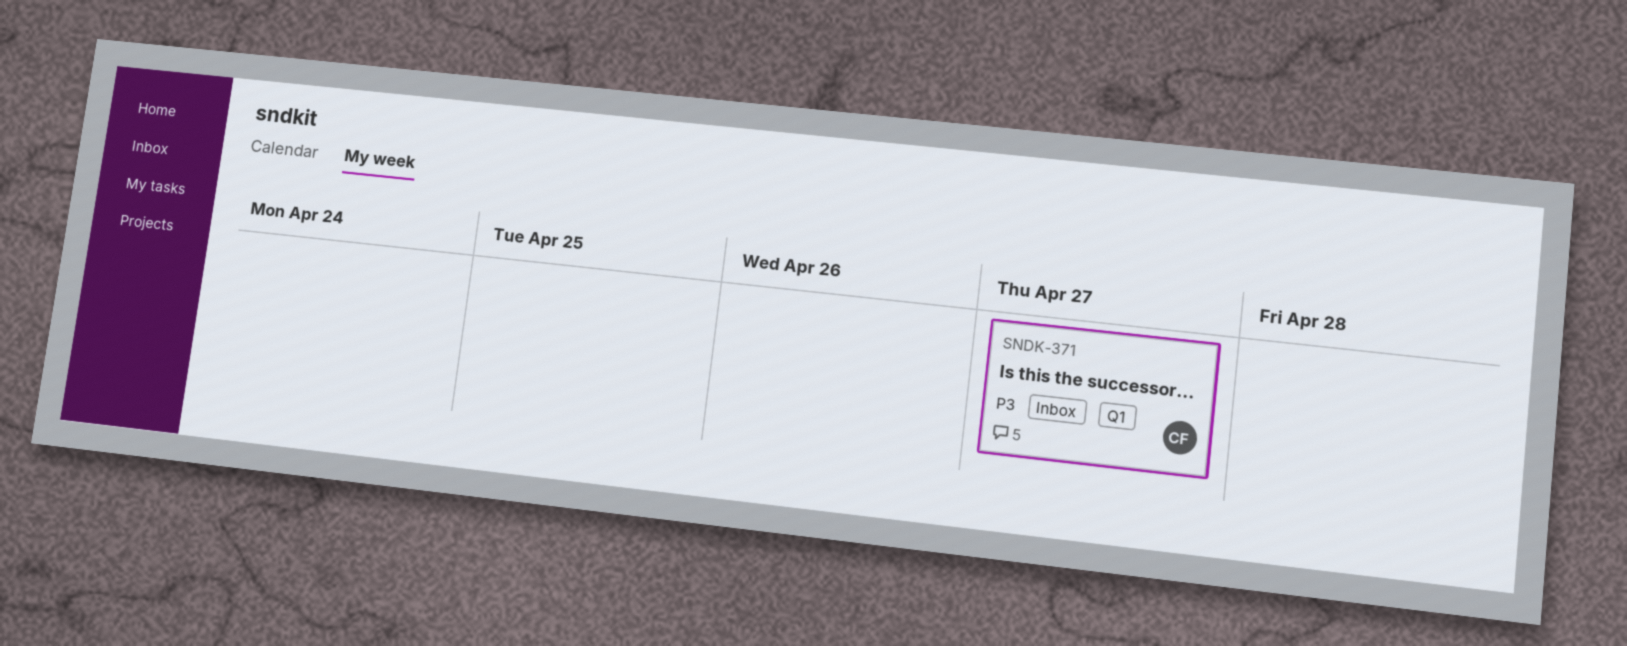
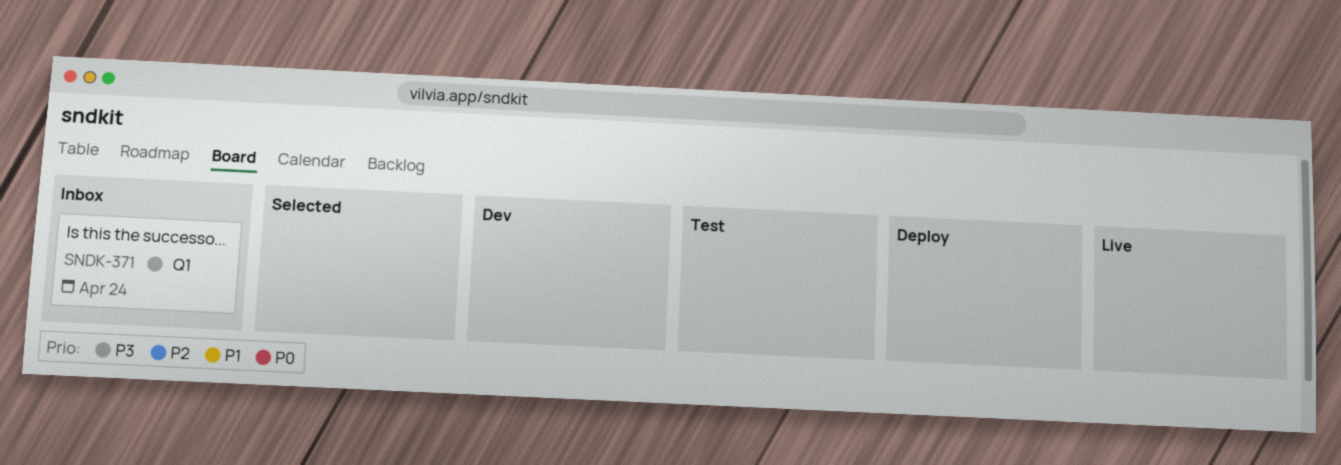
SNDK-371, due: Apr 27 -> Apr 24

